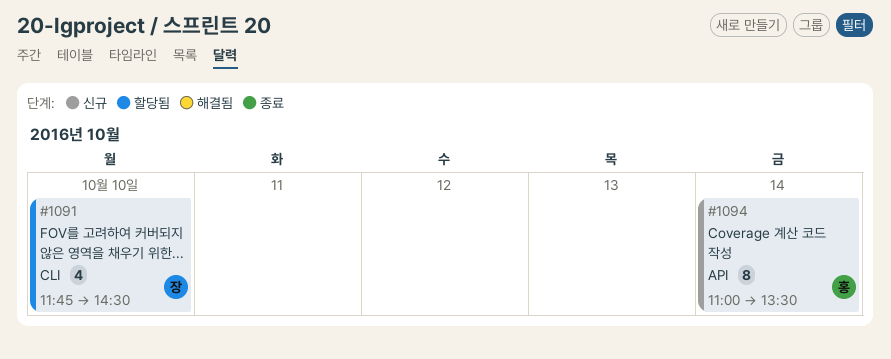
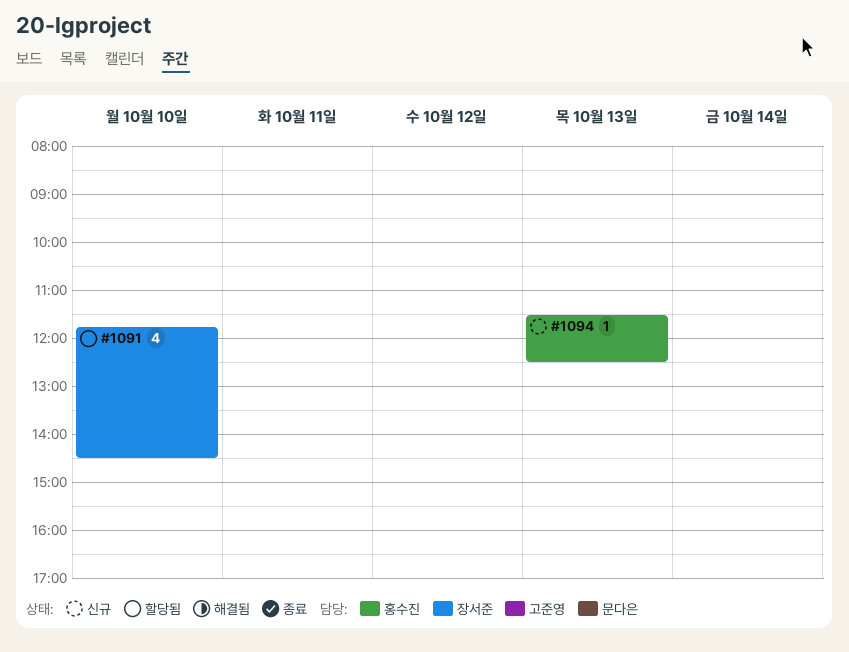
#1094, estimate: 8 -> 1
#1094, day: Oct 14 -> Oct 13
#1094, begins: 11:00 -> 11:30
#1094, ends: 13:30 -> 12:30

